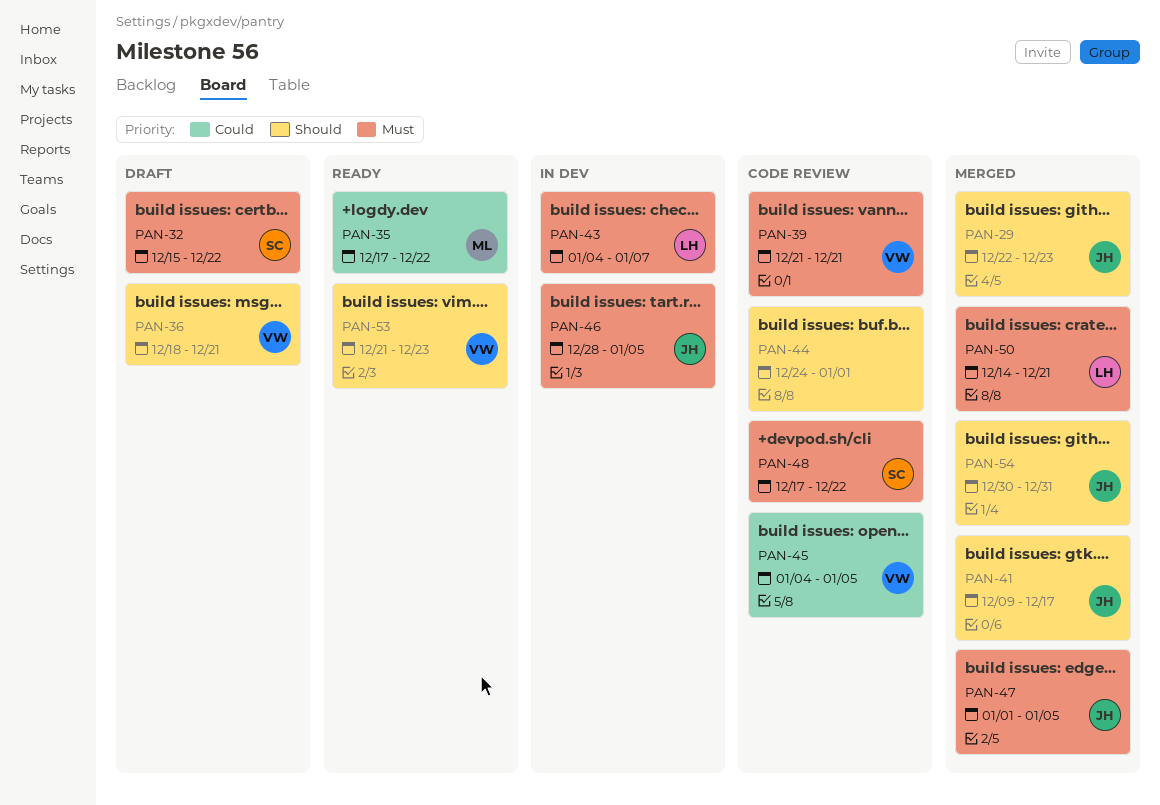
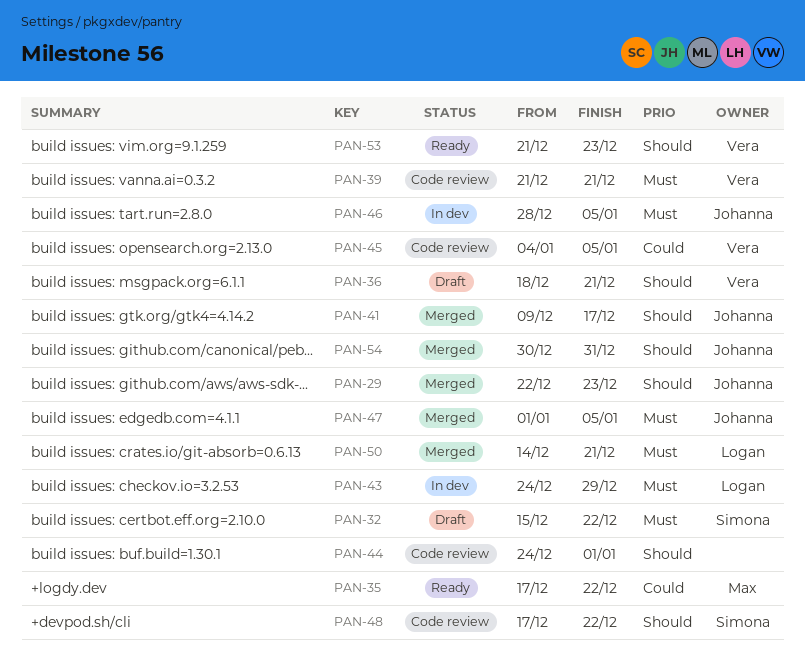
PAN-43, start: Jan 4 -> Dec 24
PAN-43, due: Jan 7 -> Dec 29
PAN-48, priority: Must -> Should

